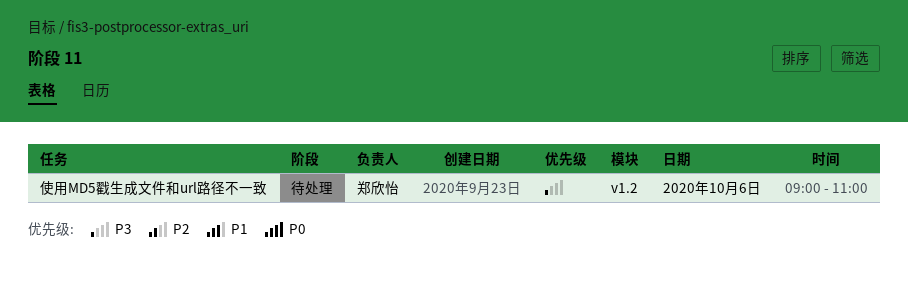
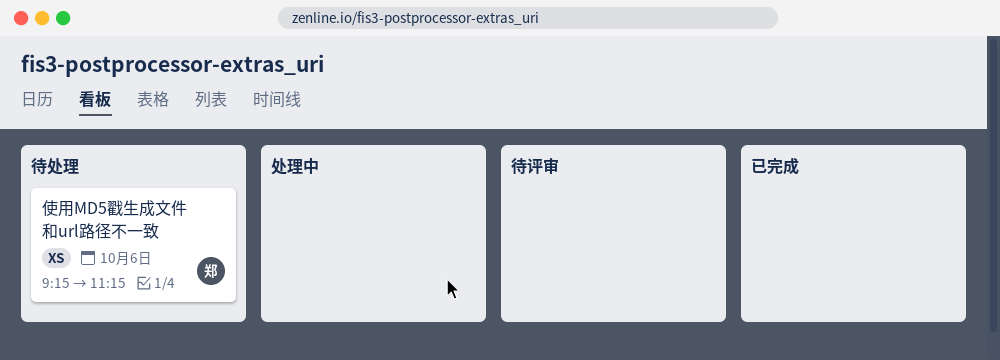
使用MD5戳生成文件和url路径不一致, begins: 09:00 -> 09:15
使用MD5戳生成文件和url路径不一致, ends: 11:00 -> 11:15

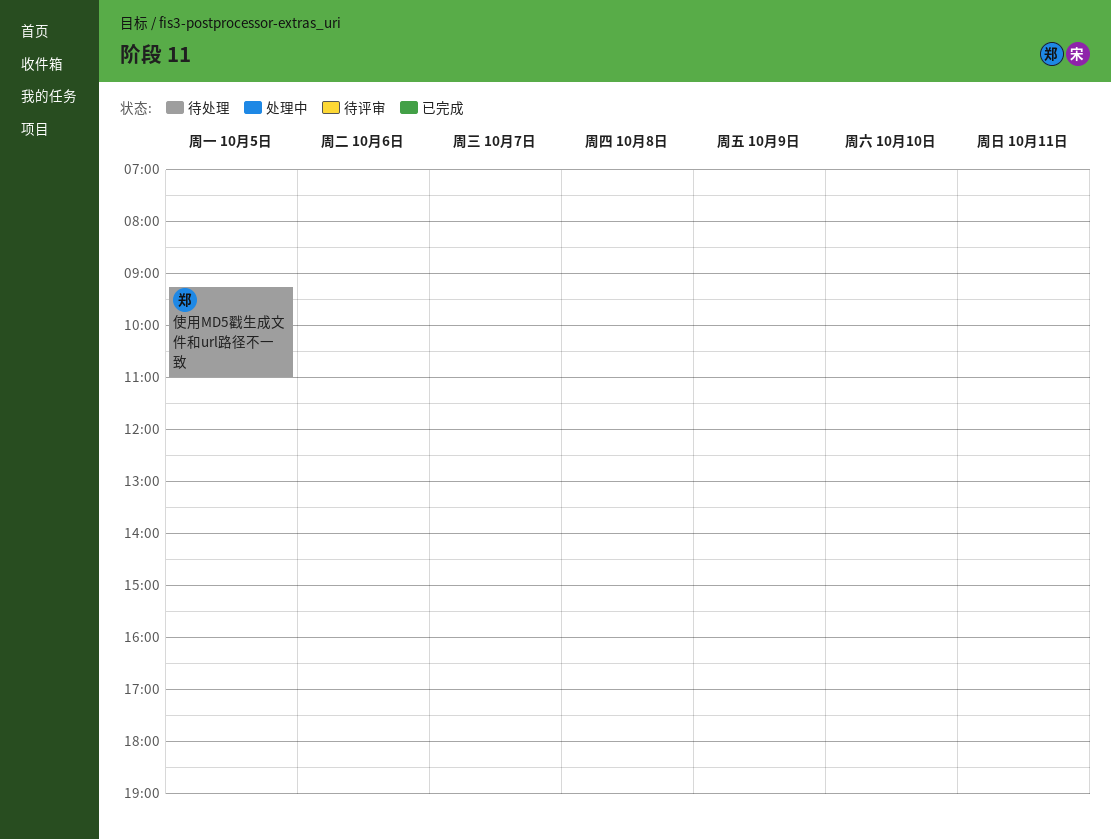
使用MD5戳生成文件和url路径不一致, day: Oct 6 -> Oct 5
使用MD5戳生成文件和url路径不一致, ends: 11:15 -> 11:00

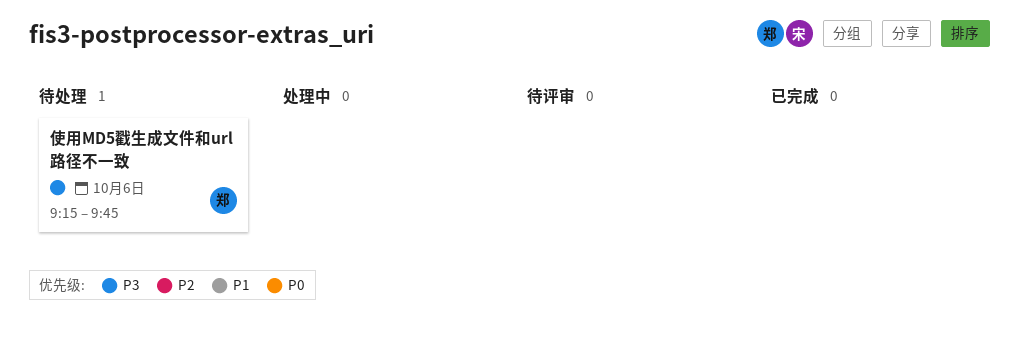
使用MD5戳生成文件和url路径不一致, day: Oct 5 -> Oct 6
使用MD5戳生成文件和url路径不一致, ends: 11:00 -> 09:45

